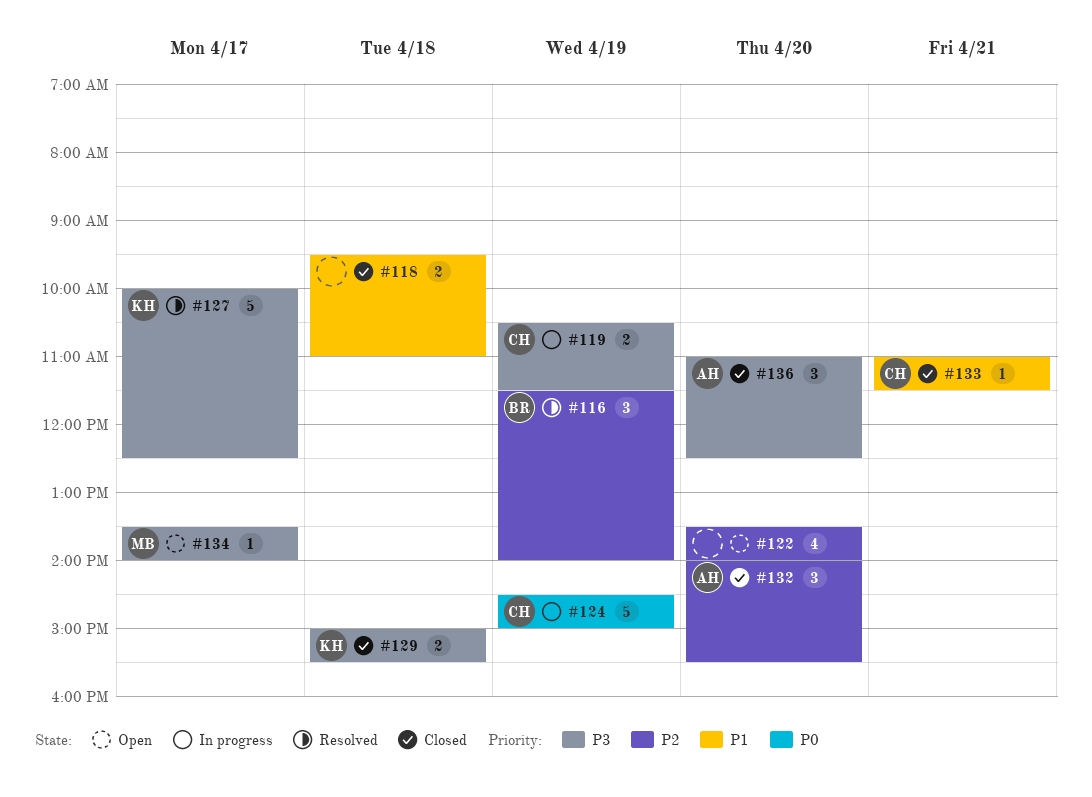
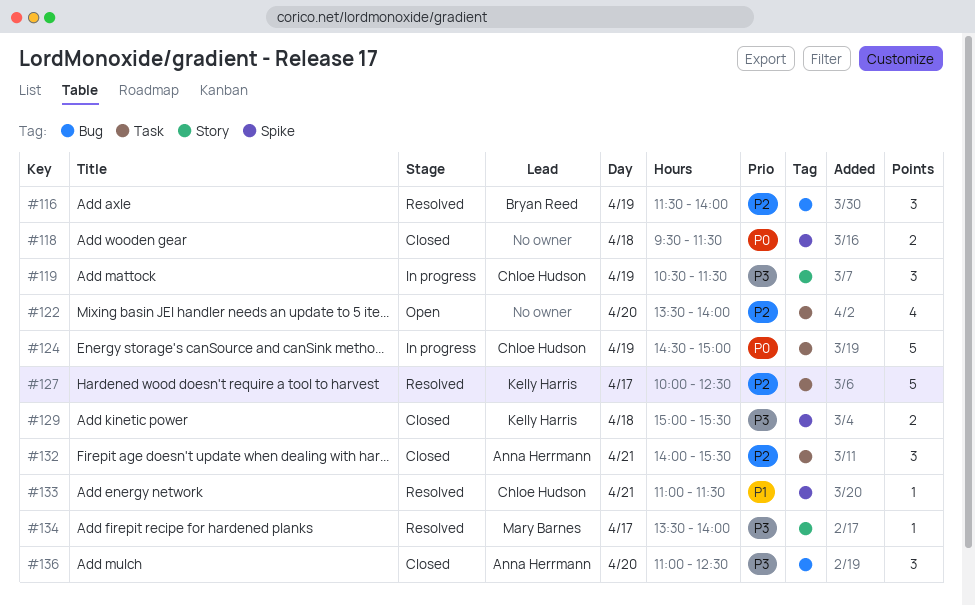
#118, priority: P1 -> P0
#118, ends: 11:00 -> 11:30
#119, estimate: 2 -> 3
#127, priority: P3 -> P2
#132, day: Apr 20 -> Apr 21
#133, status: Closed -> Resolved
#134, status: Open -> Resolved

